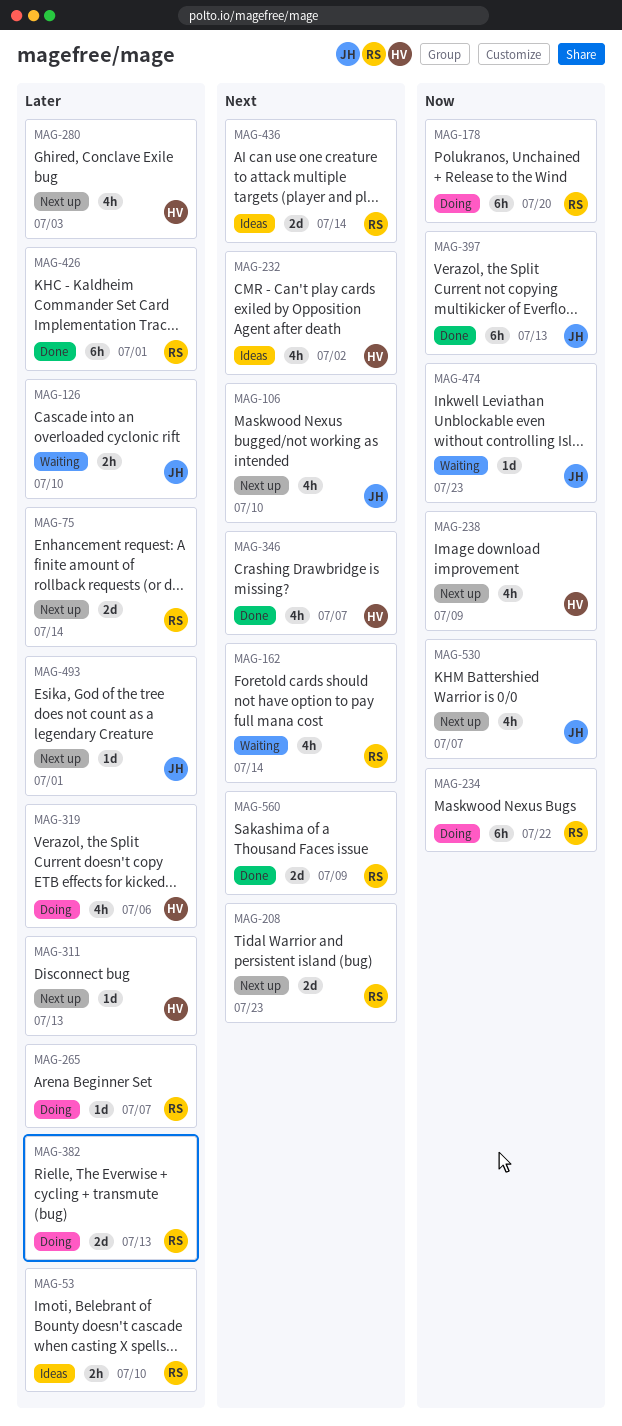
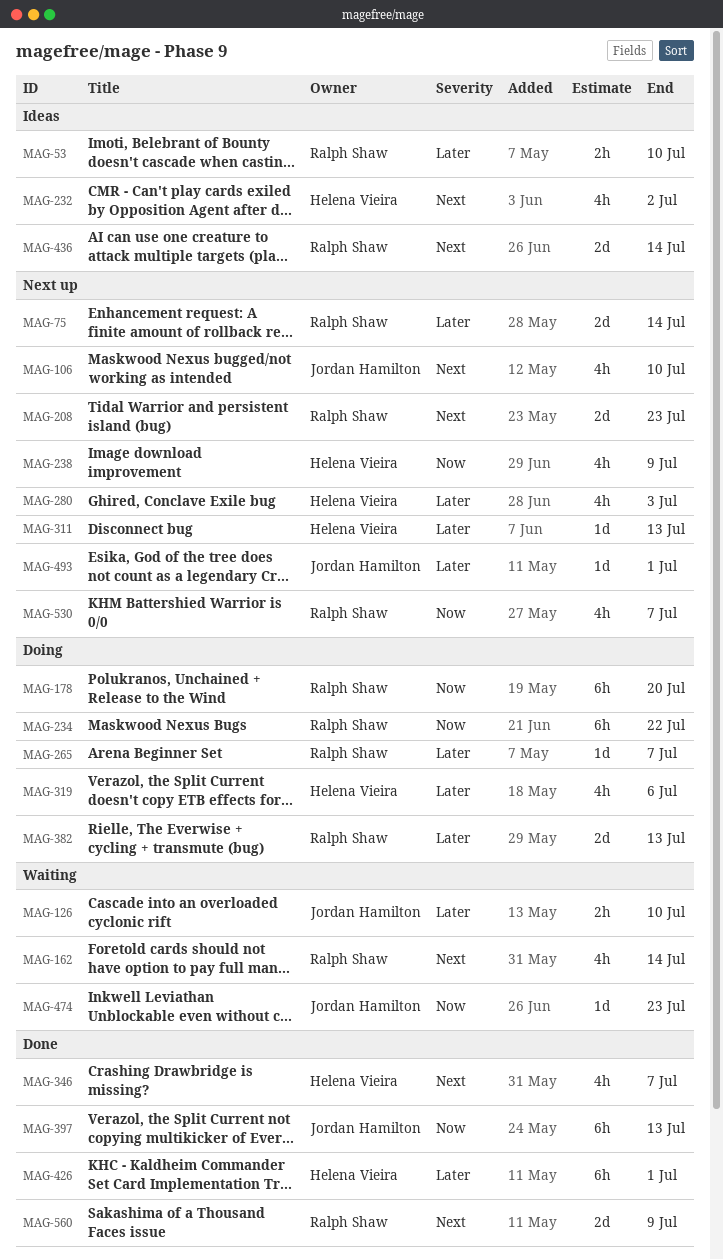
MAG-426, owner: Ralph Shaw -> Helena Vieira
MAG-530, owner: Jordan Hamilton -> Ralph Shaw

